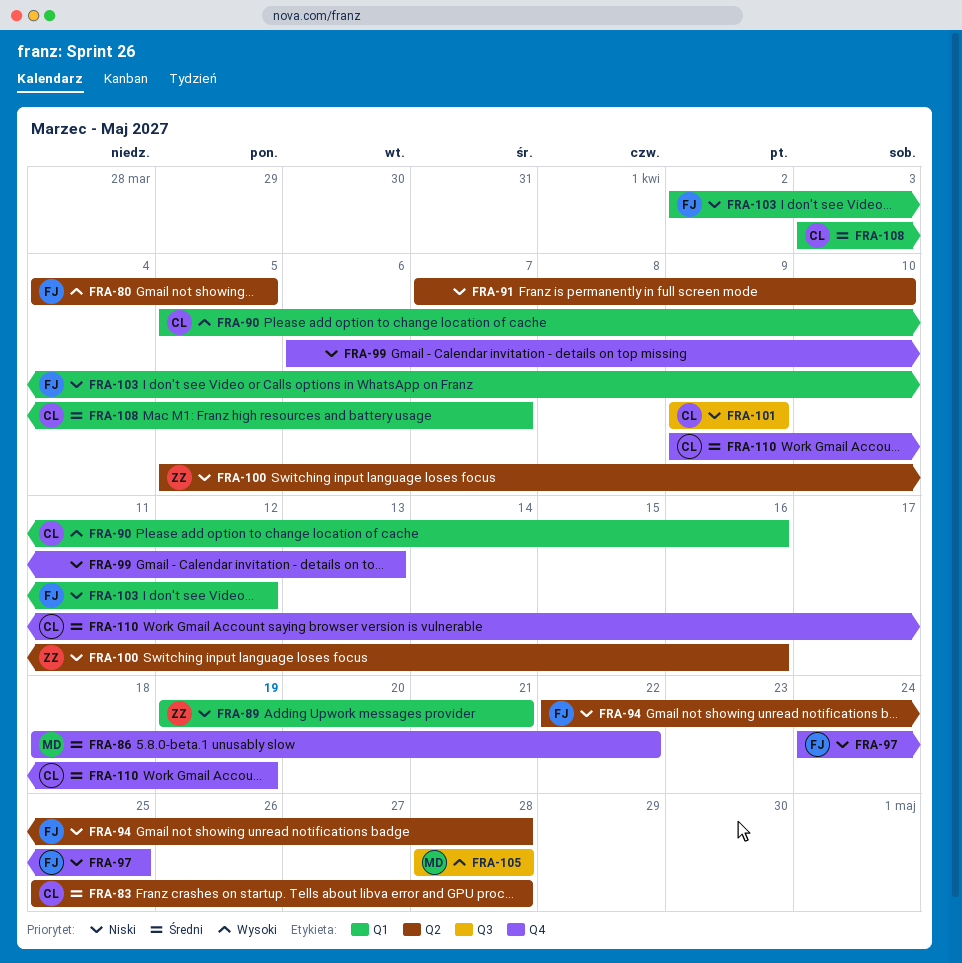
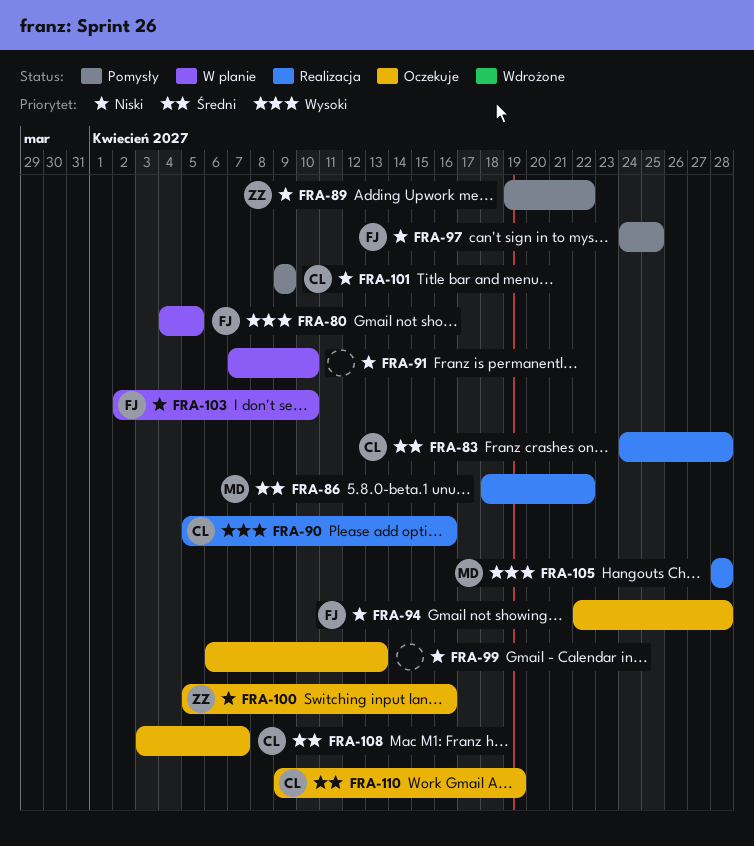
FRA-83, start: Apr 25 -> Apr 24
FRA-89, due: Apr 21 -> Apr 22
FRA-103, due: Apr 12 -> Apr 10

